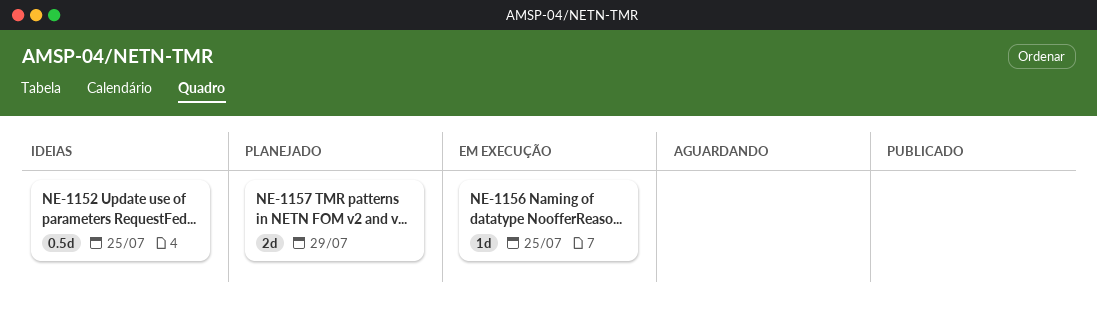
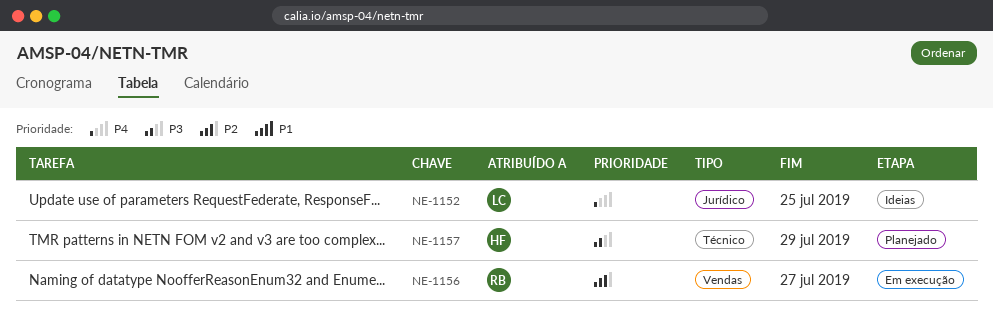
NE-1156, due: Jul 25 -> Jul 27

